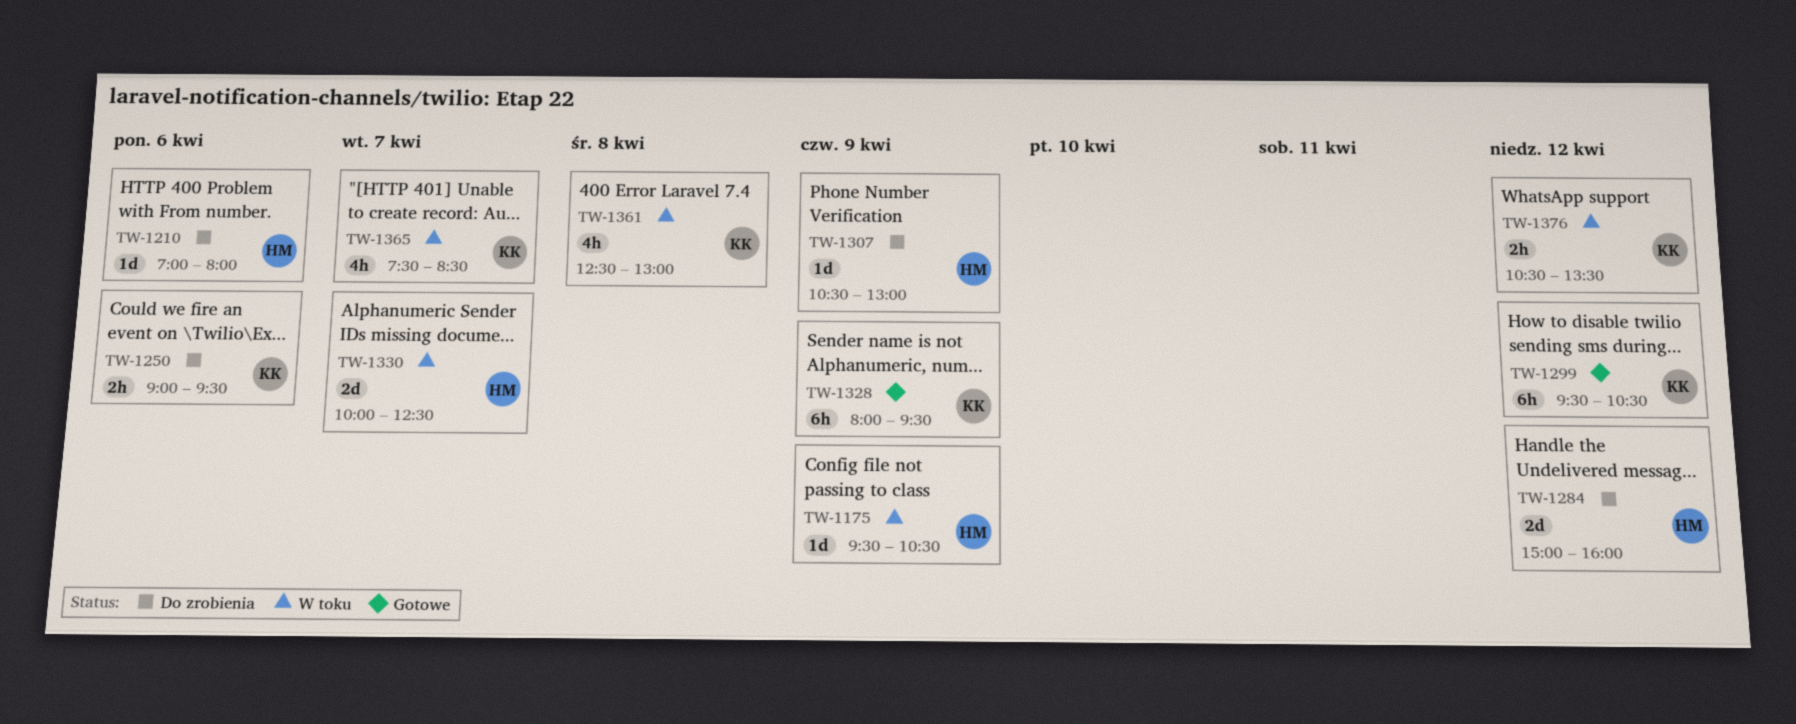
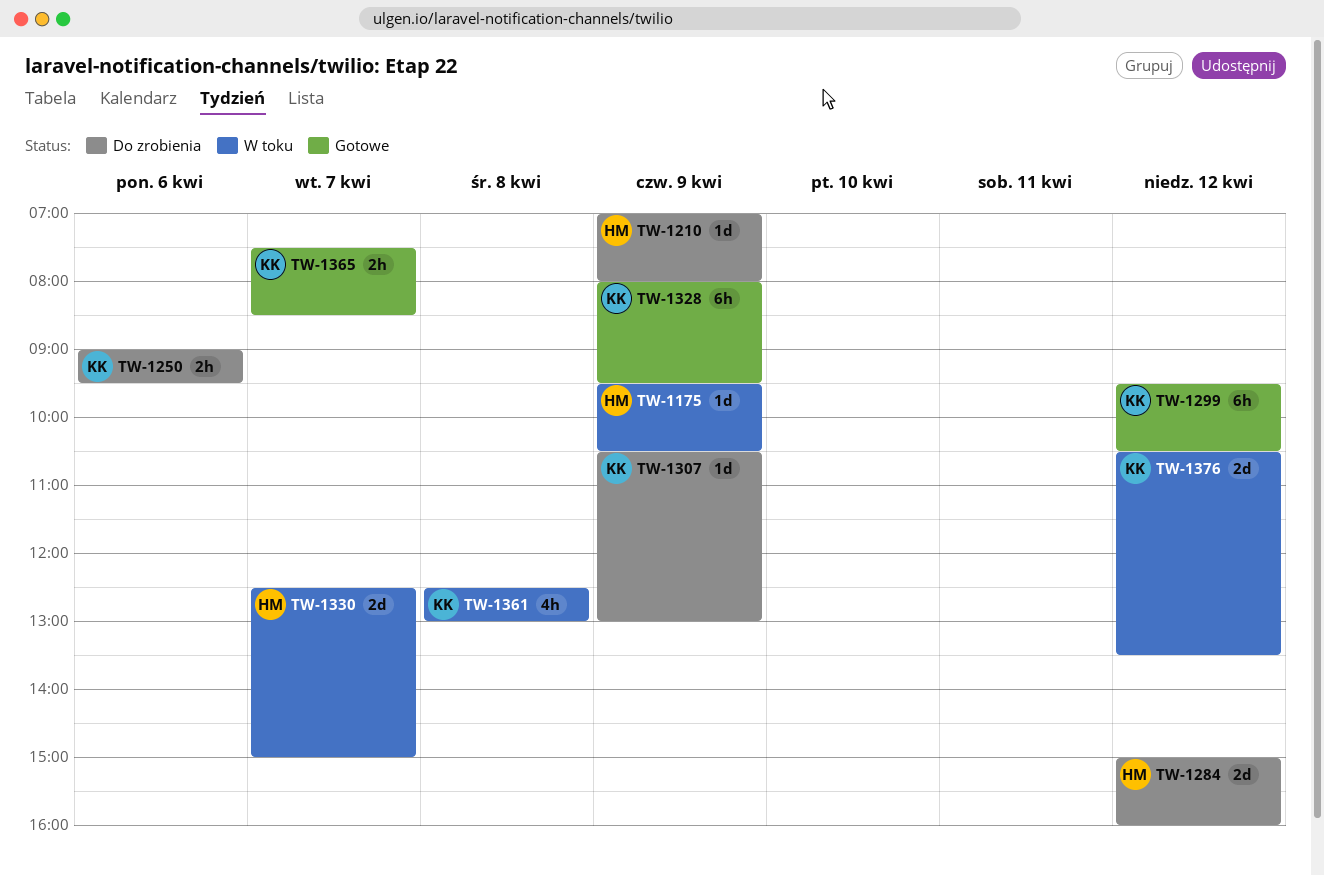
TW-1210, day: Apr 6 -> Apr 9
TW-1307, owner: HM -> KK
TW-1330, begins: 10:00 -> 12:30
TW-1330, ends: 12:30 -> 15:00
TW-1365, status: W toku -> Gotowe
TW-1365, estimate: 4h -> 2h
TW-1376, estimate: 2h -> 2d

